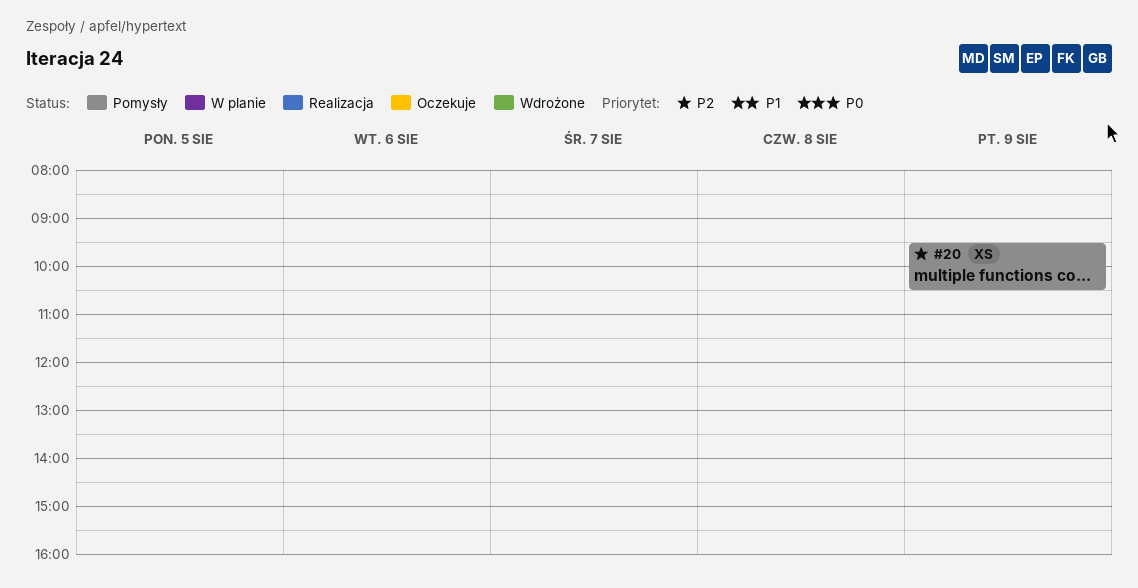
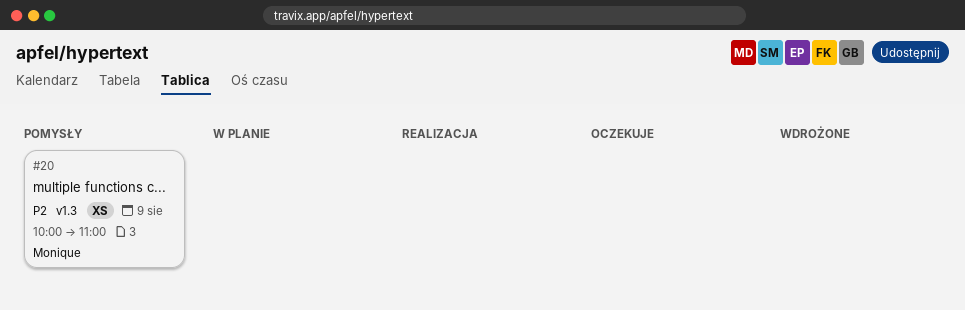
#20, begins: 09:30 -> 10:00
#20, ends: 10:30 -> 11:00

